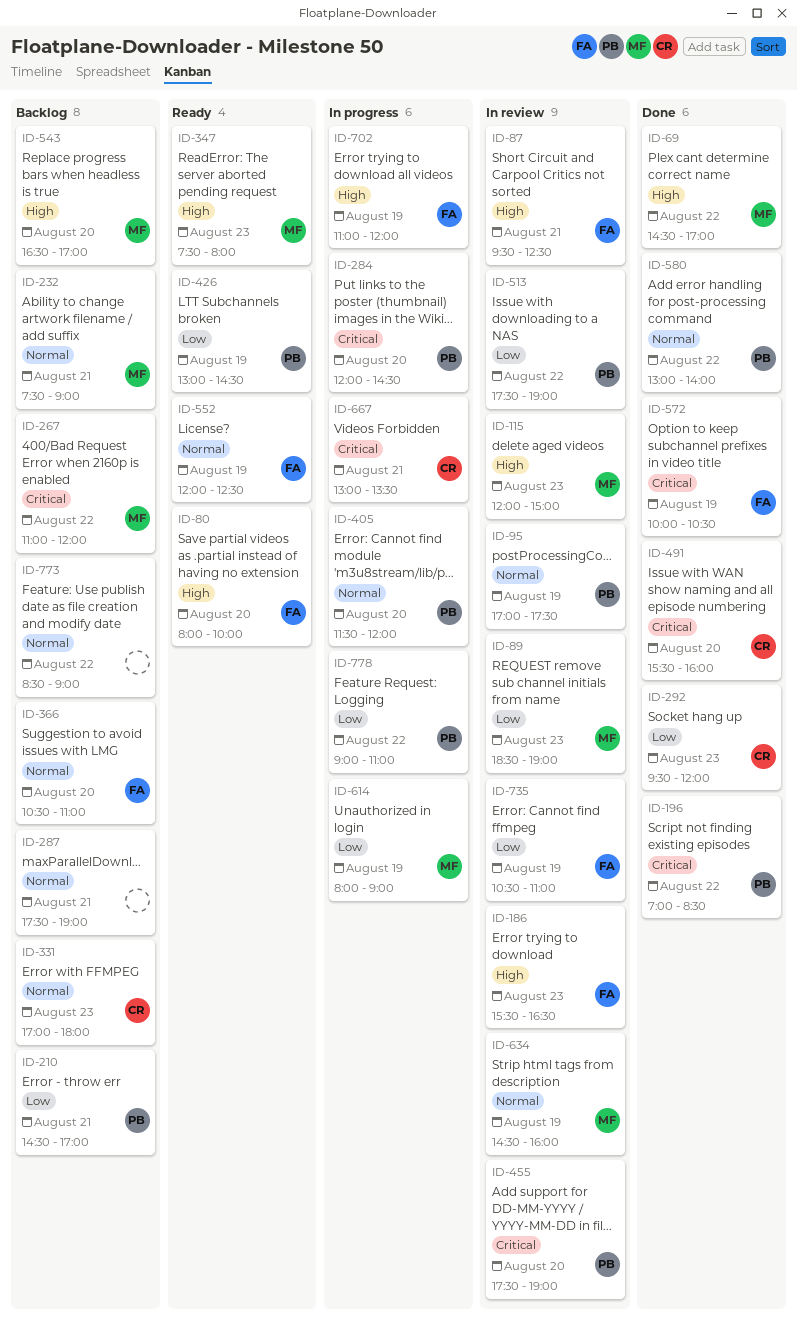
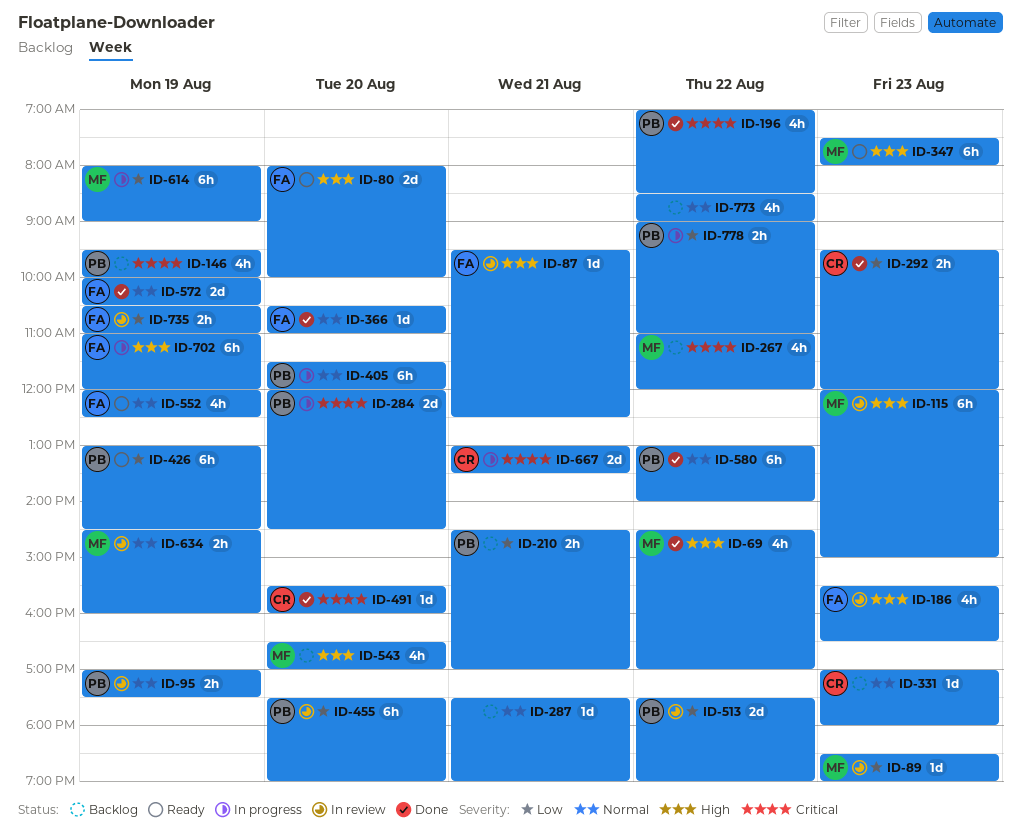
ID-146: none -> present
ID-232: present -> none
ID-366, status: Backlog -> Done
ID-455, priority: Critical -> Low
ID-572, priority: Critical -> Normal

